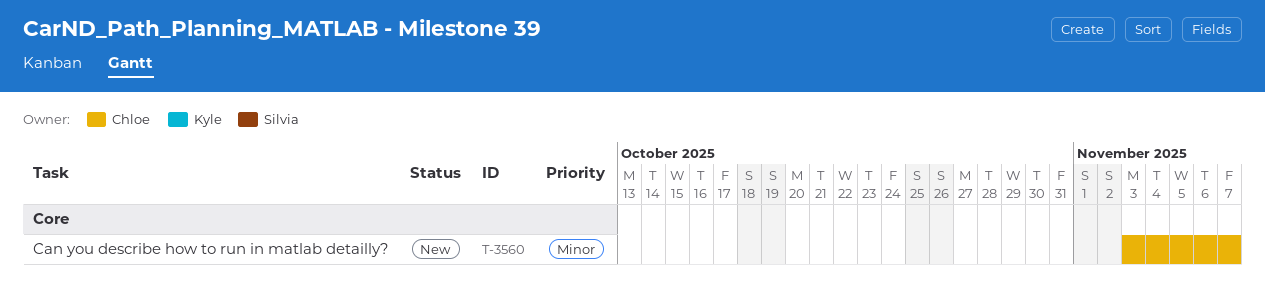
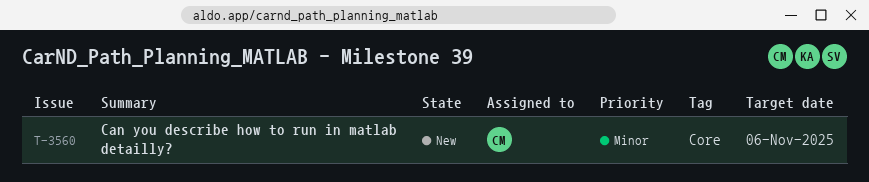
T-3560, due: Nov 7 -> Nov 6

